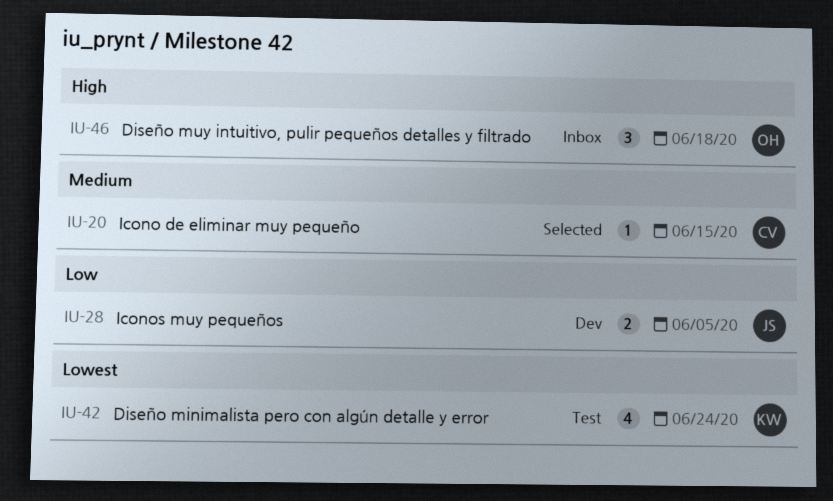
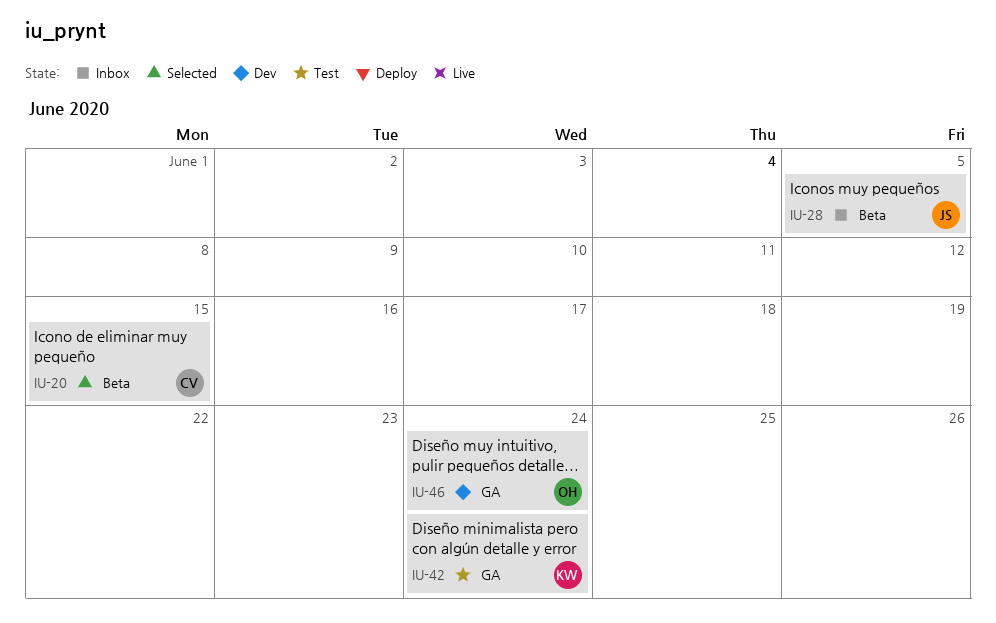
IU-28, status: Dev -> Inbox
IU-46, status: Inbox -> Dev
IU-46, due: Jun 18 -> Jun 24

